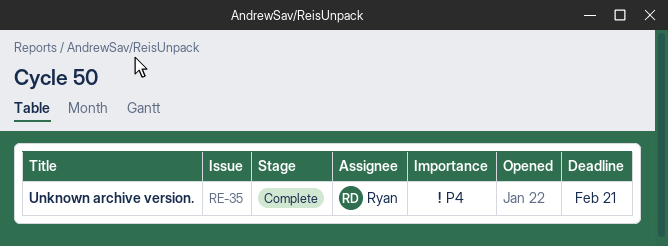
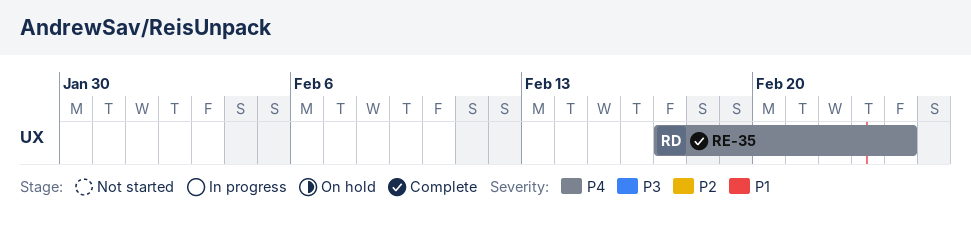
RE-35, due: Feb 21 -> Feb 24

